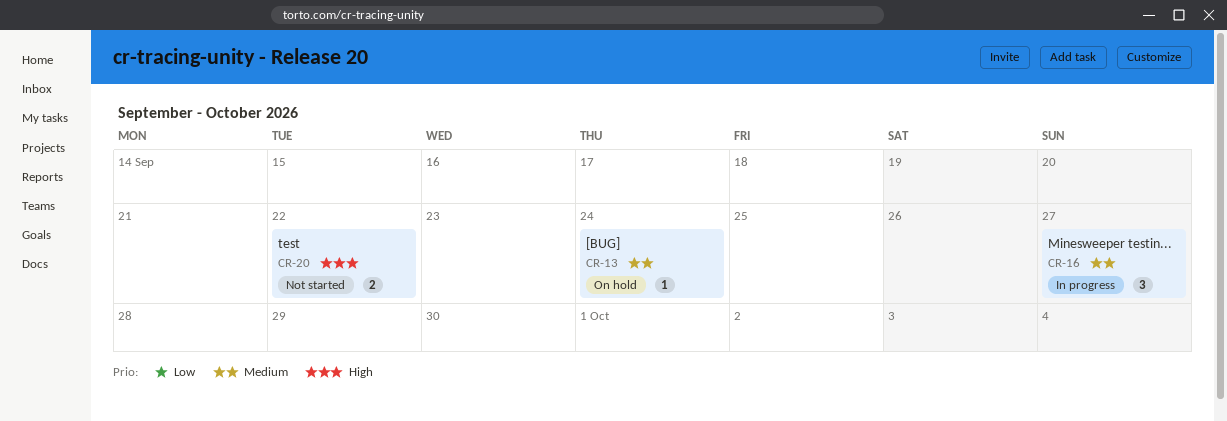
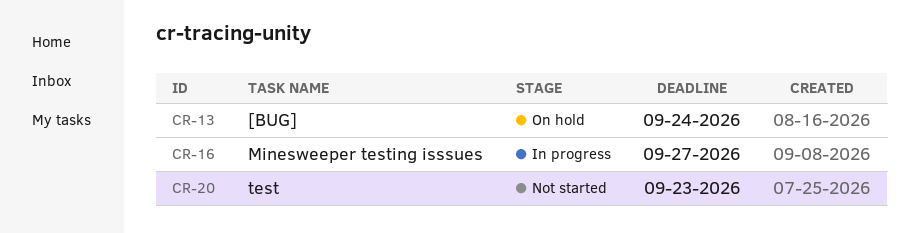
CR-20, due: Sep 22 -> Sep 23

